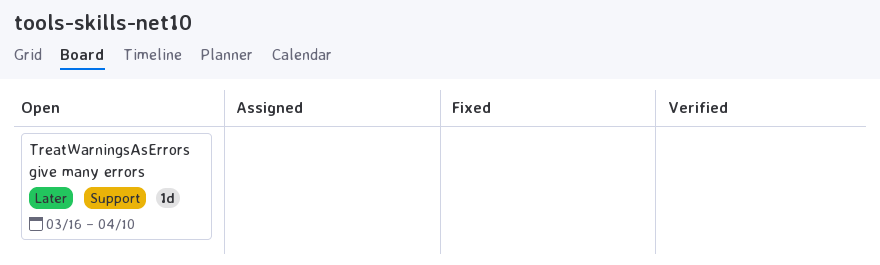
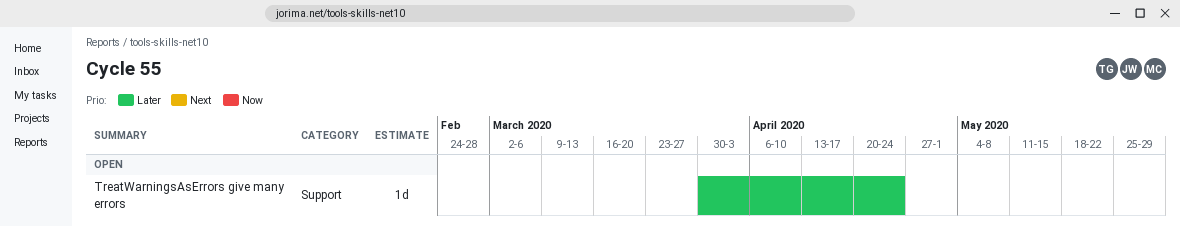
TreatWarningsAsErrors give many errors, start: Mar 16 -> Mar 30
TreatWarningsAsErrors give many errors, due: Apr 10 -> Apr 24

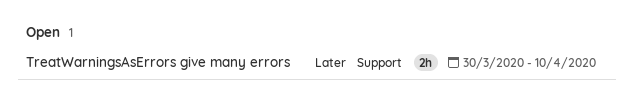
TreatWarningsAsErrors give many errors, estimate: 1d -> 2h
TreatWarningsAsErrors give many errors, due: Apr 24 -> Apr 10

